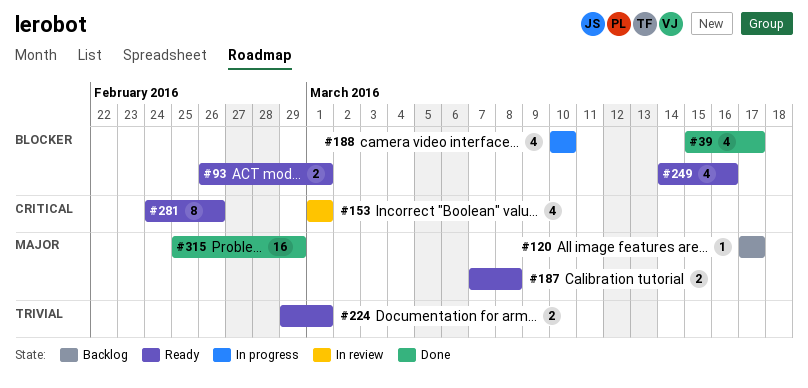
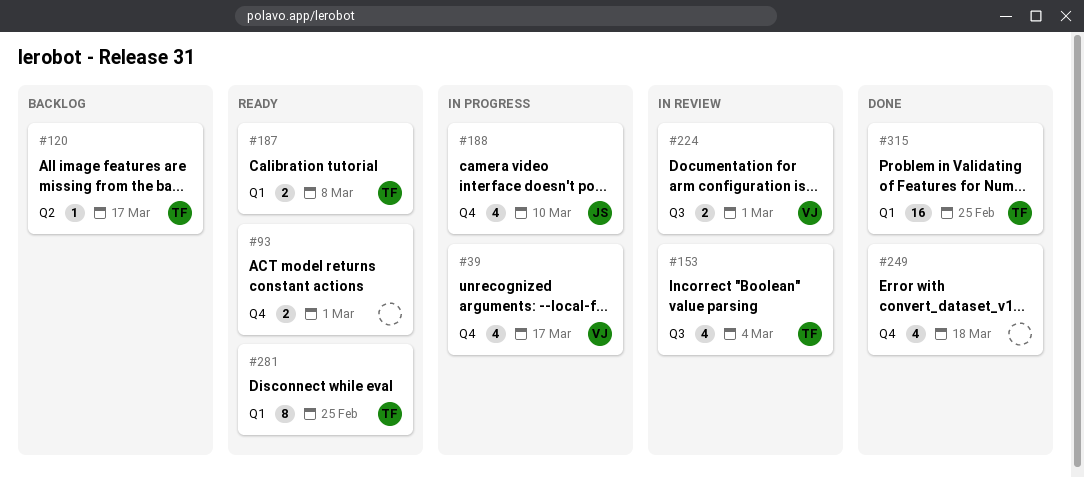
#39, status: Done -> In progress
#153, due: Mar 1 -> Mar 4
#224, status: Ready -> In review
#249, status: Ready -> Done
#249, due: Mar 16 -> Mar 18
#281, due: Feb 26 -> Feb 25
#315, due: Feb 29 -> Feb 25

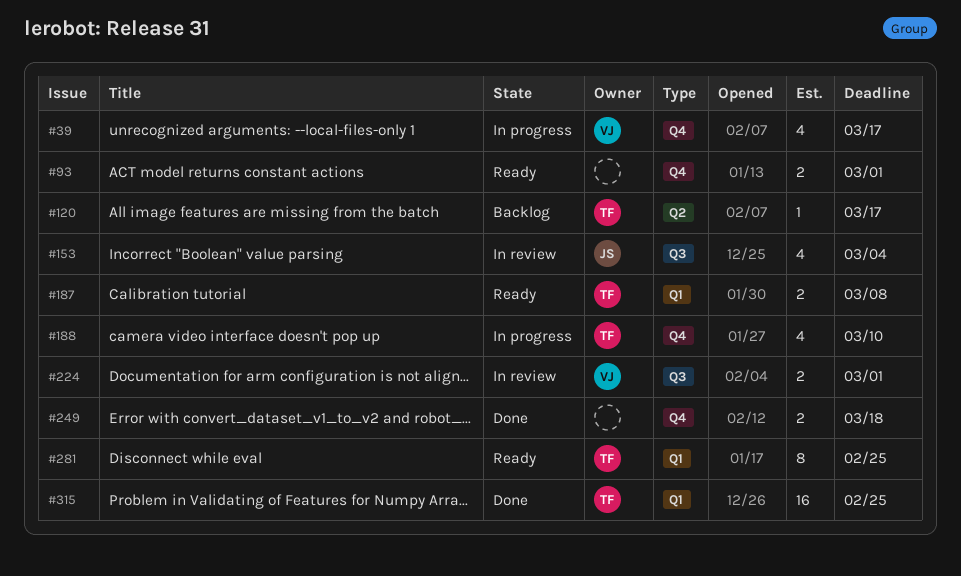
#153, owner: TF -> JS
#188, owner: JS -> TF
#249, estimate: 4 -> 2

